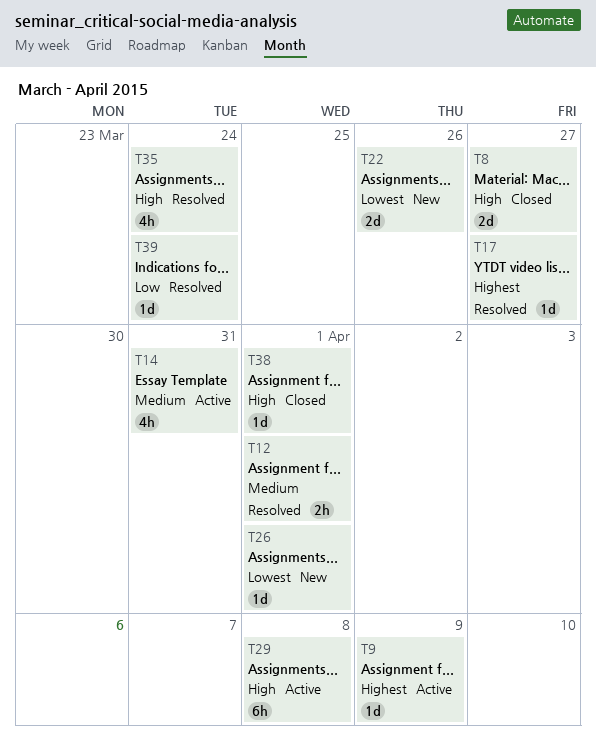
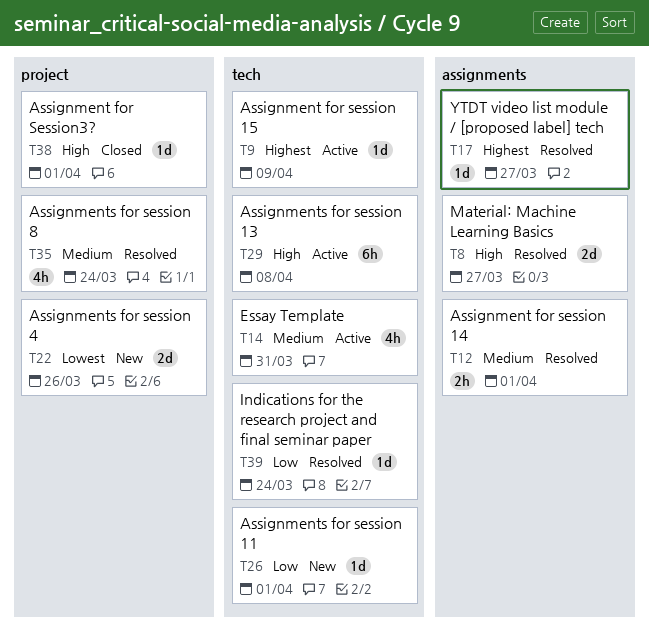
T8, status: Closed -> Resolved
T26, priority: Lowest -> Low
T35, priority: High -> Medium

